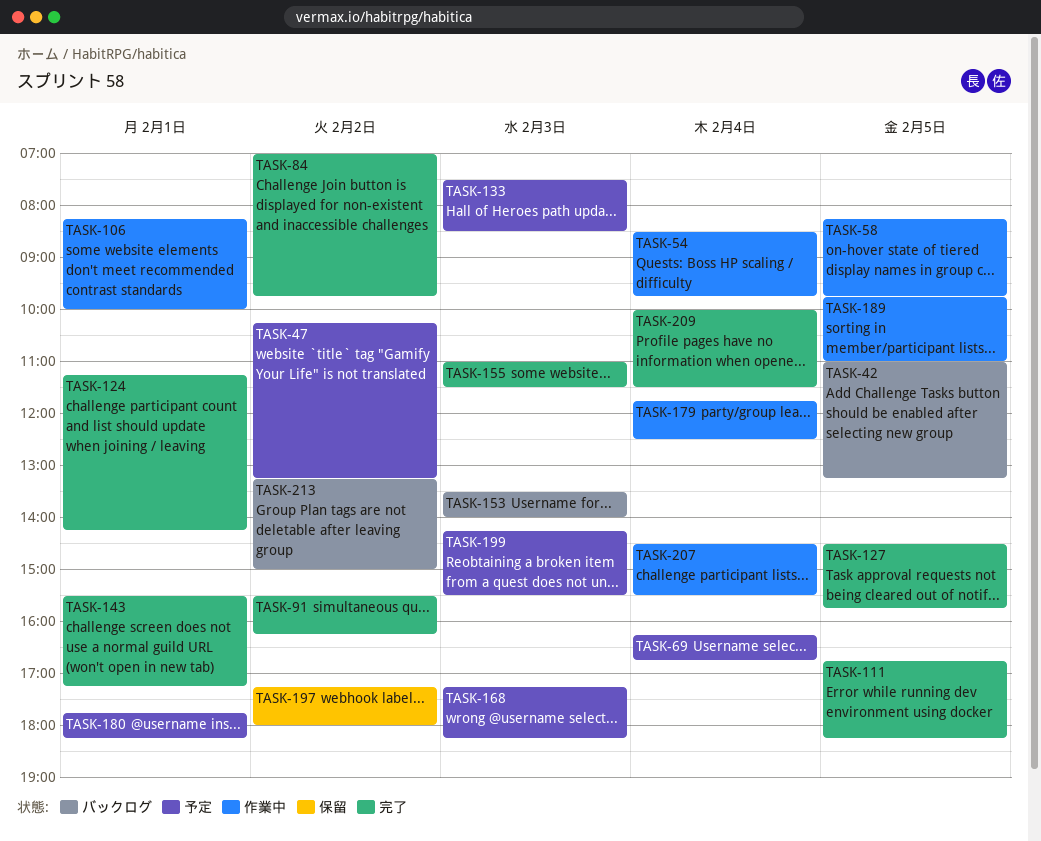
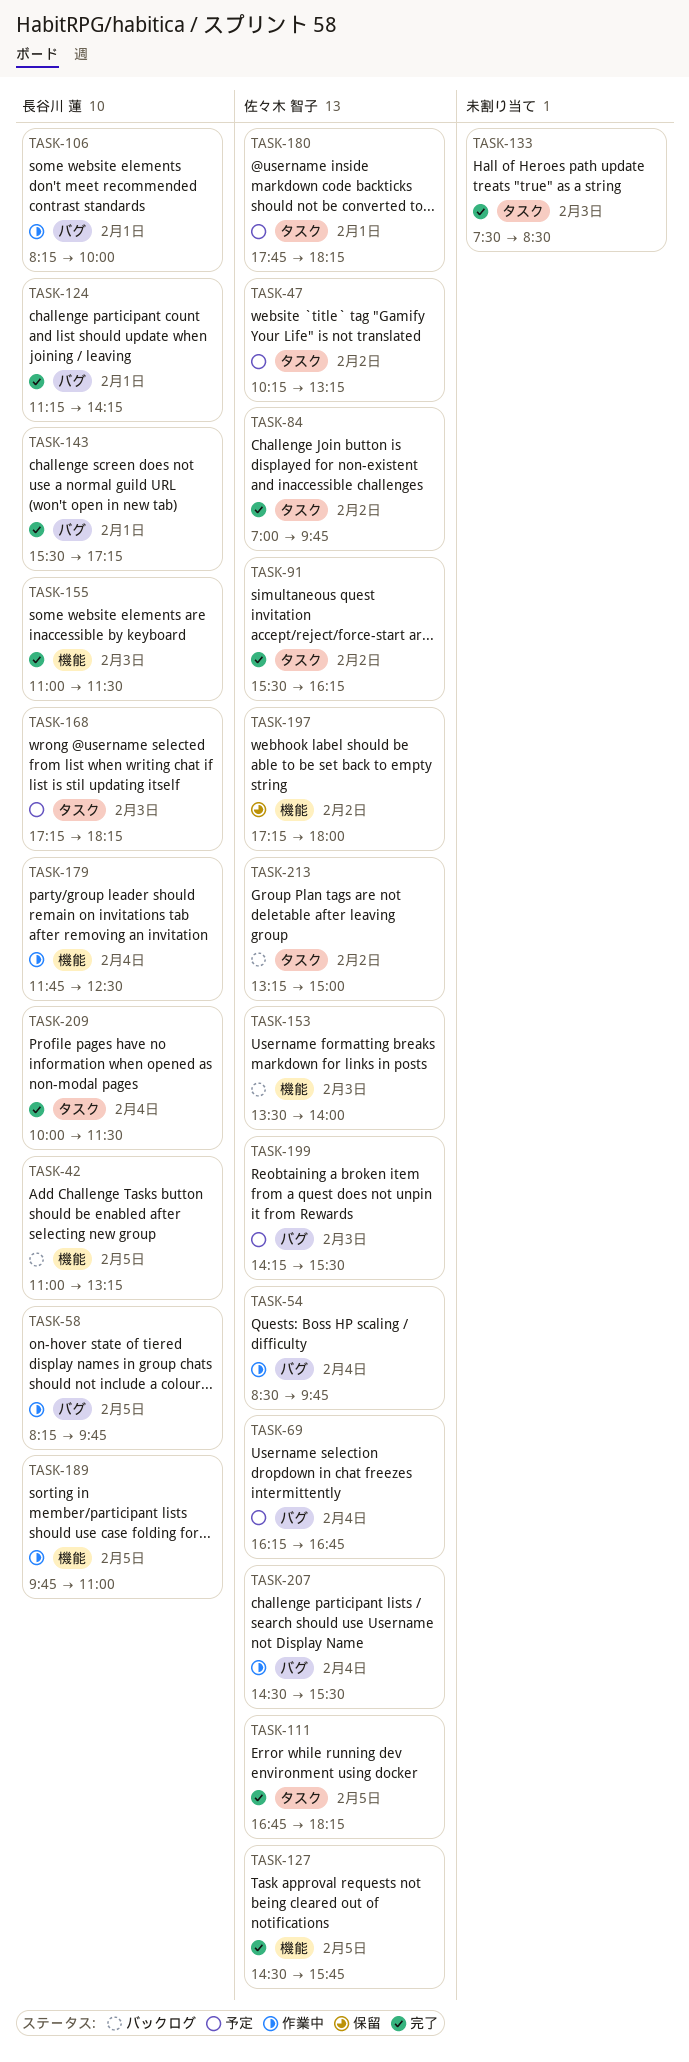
TASK-133, status: 予定 -> 完了

